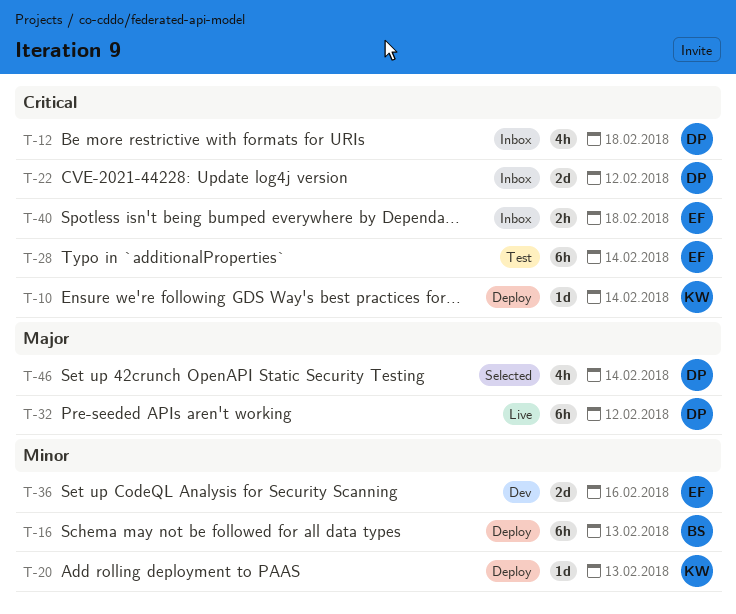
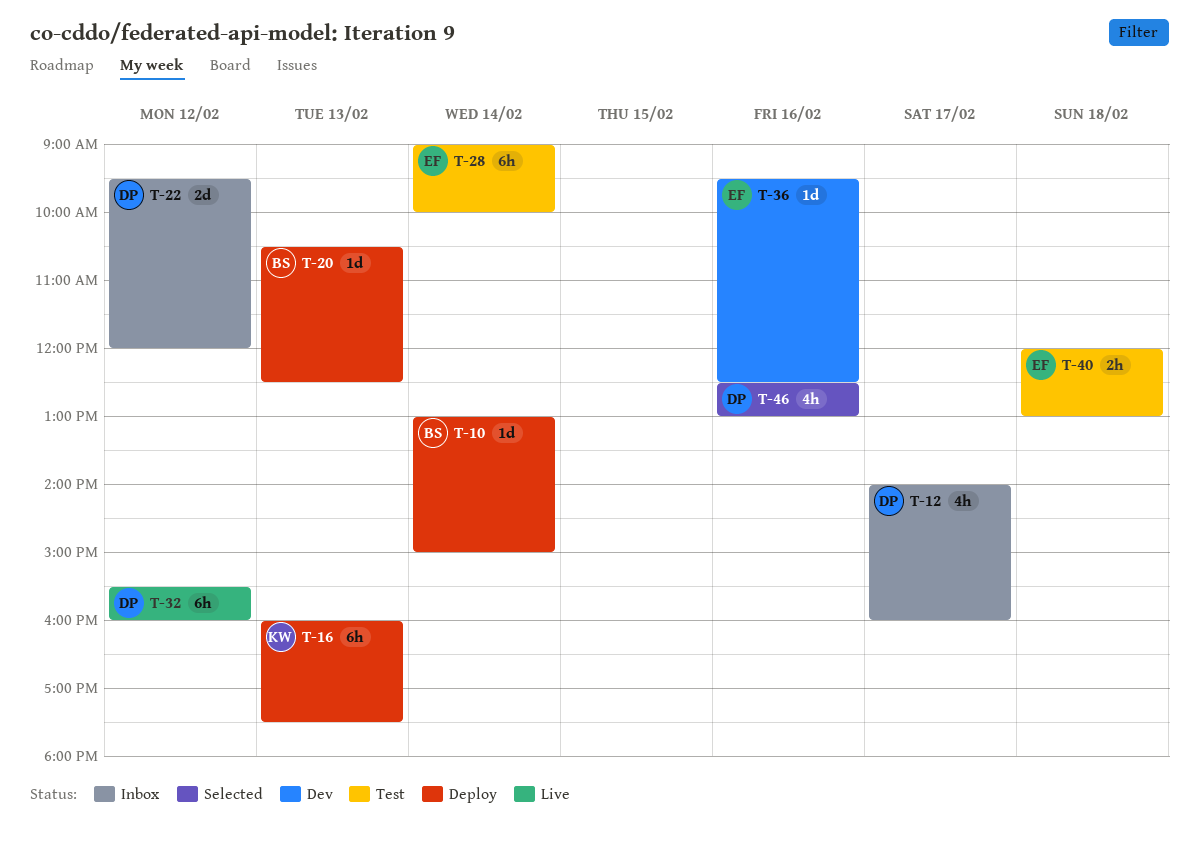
T-10, owner: KW -> BS
T-12, day: Feb 18 -> Feb 17
T-16, owner: BS -> KW
T-20, owner: KW -> BS
T-36, estimate: 2d -> 1d
T-40, status: Inbox -> Test
T-46, day: Feb 14 -> Feb 16

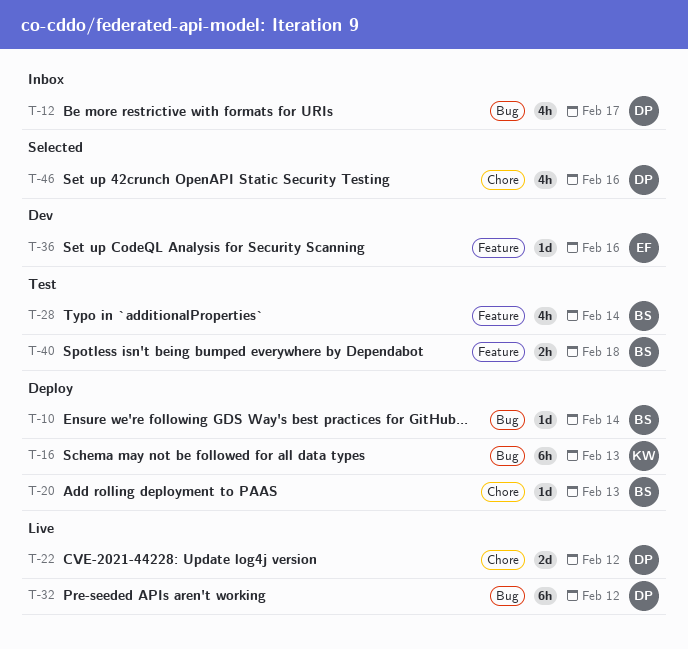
T-22, status: Inbox -> Live
T-28, owner: EF -> BS
T-28, estimate: 6h -> 4h
T-40, owner: EF -> BS

